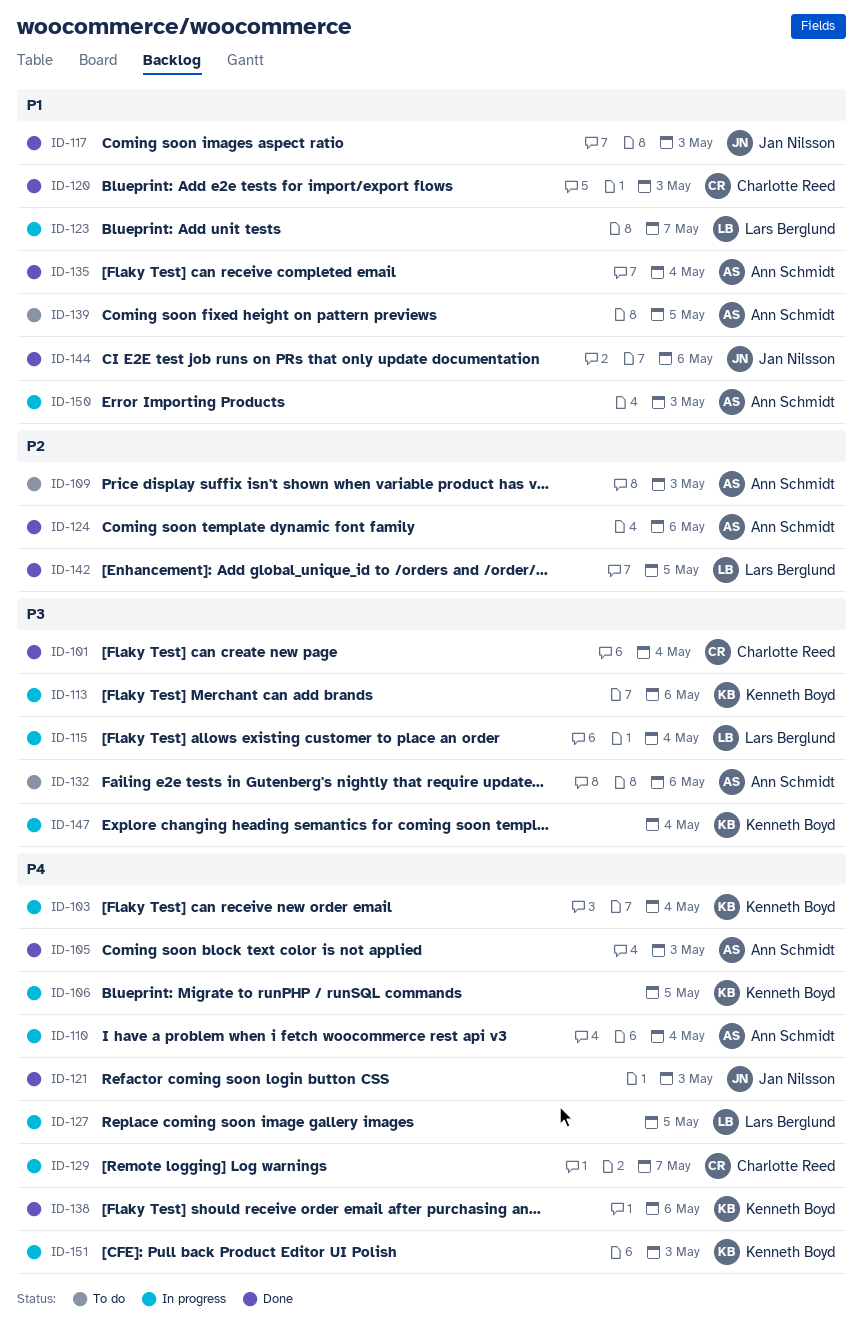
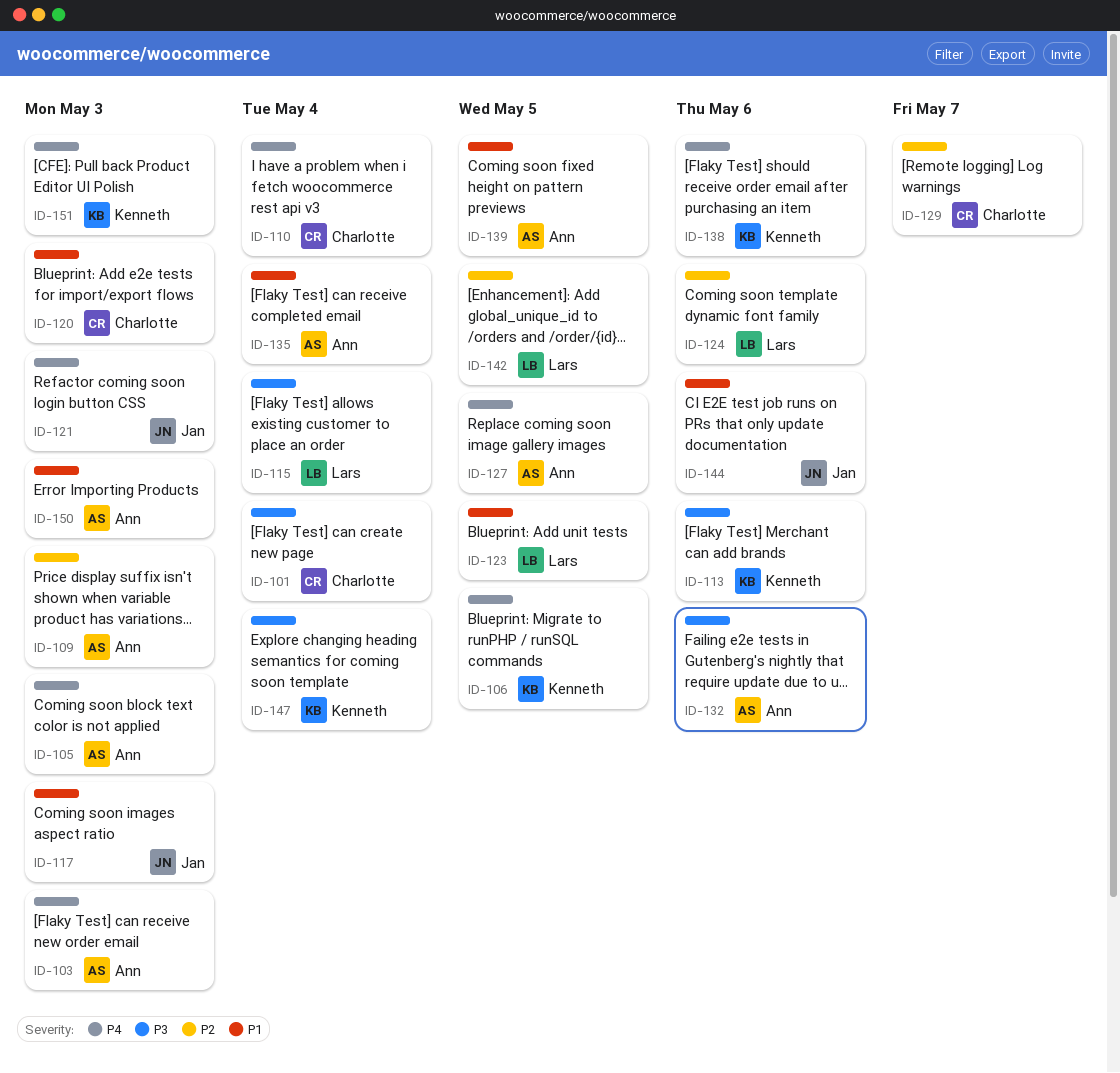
ID-103, owner: Kenneth Boyd -> Ann Schmidt
ID-103, due: May 4 -> May 3
ID-110, owner: Ann Schmidt -> Charlotte Reed
ID-123, due: May 7 -> May 5
ID-124, owner: Ann Schmidt -> Lars Berglund
ID-127, owner: Lars Berglund -> Ann Schmidt
ID-129, priority: P4 -> P2

